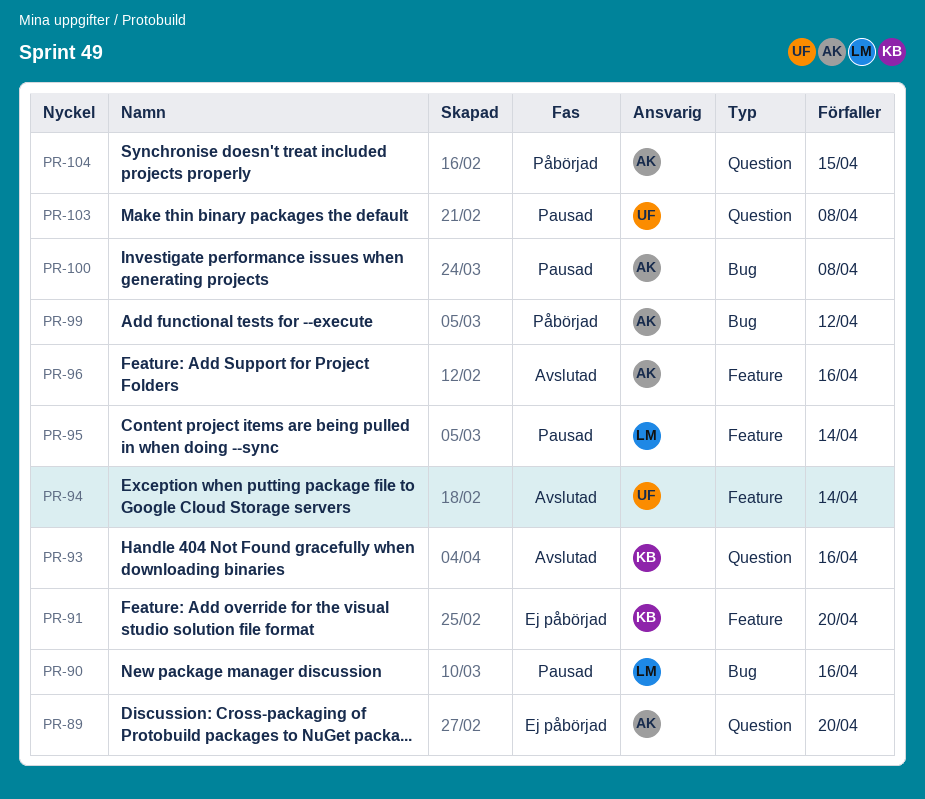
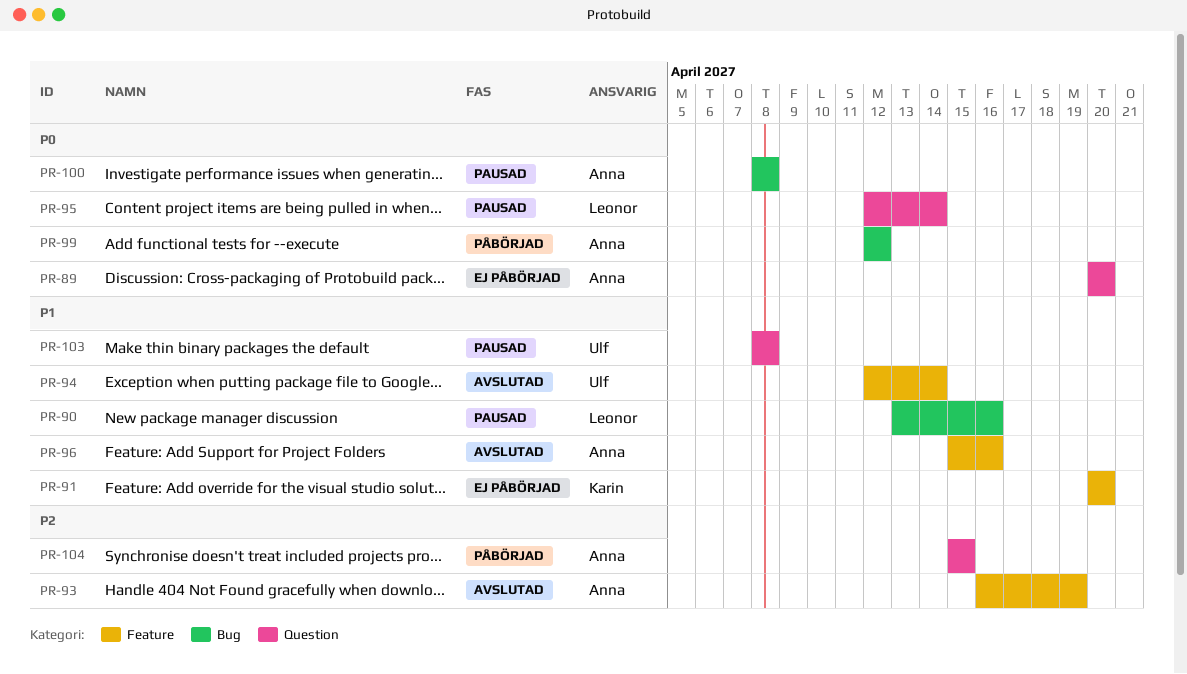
PR-93, owner: Karin -> Anna
PR-93, label: Question -> Feature
PR-93, due: Apr 16 -> Apr 19
PR-95, label: Feature -> Question

